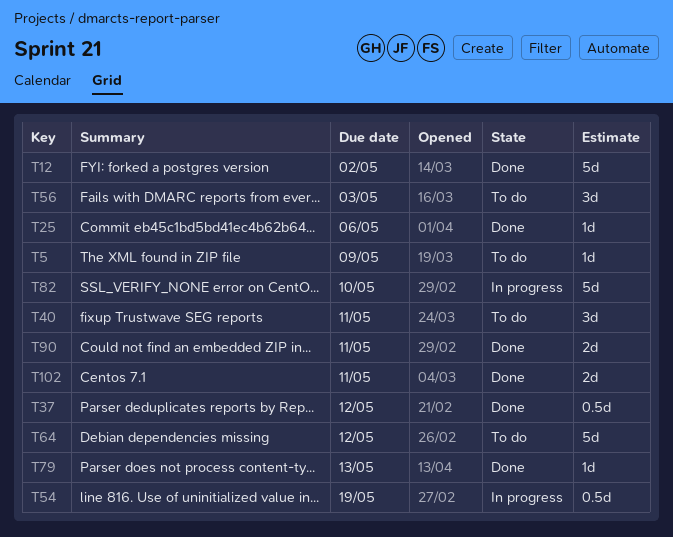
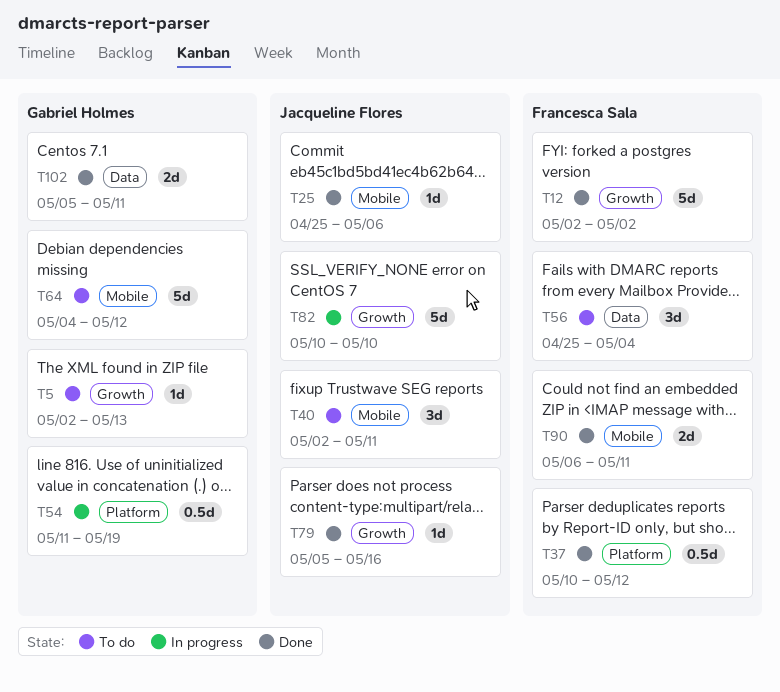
T5, due: May 9 -> May 13
T56, due: May 3 -> May 4
T79, due: May 13 -> May 16

